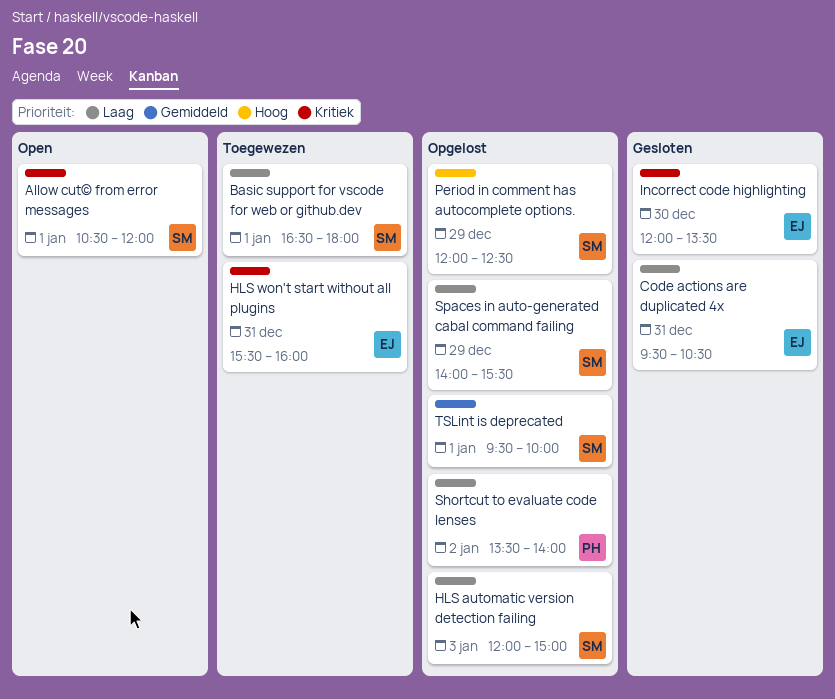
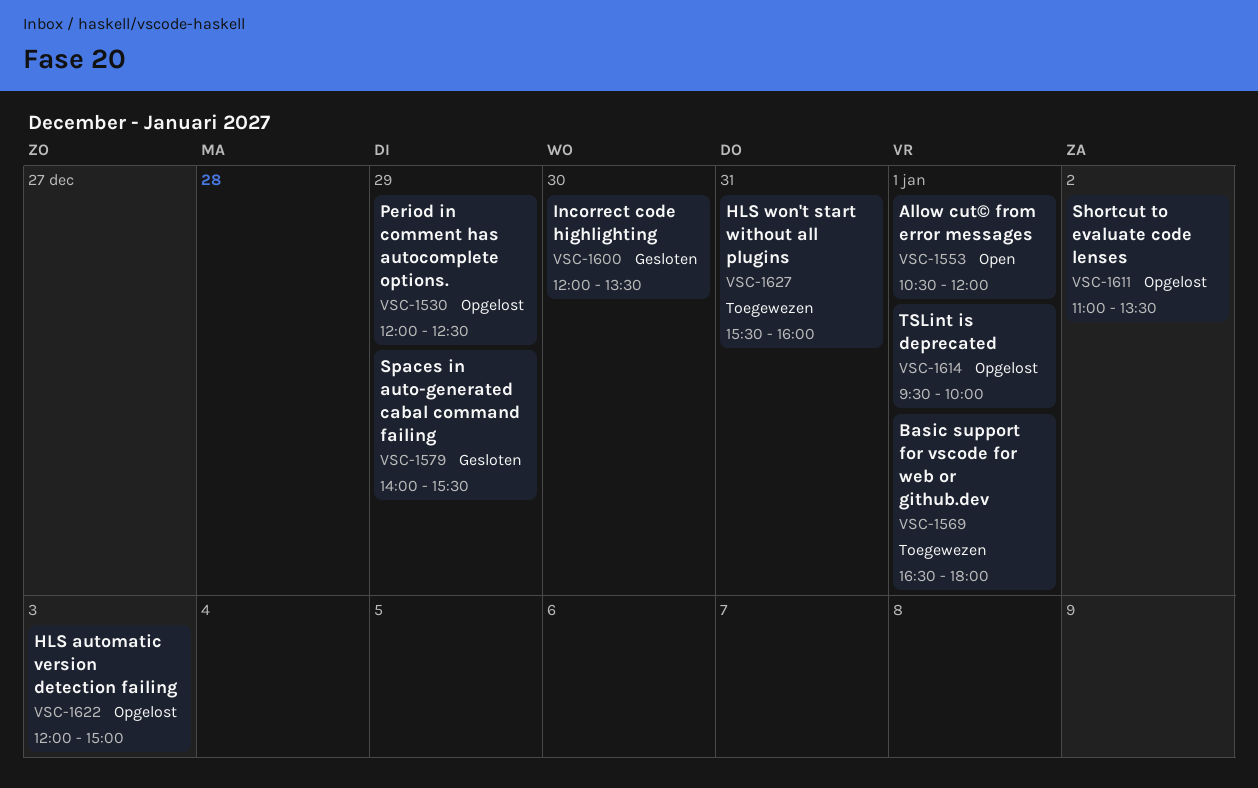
Code actions are duplicated 4x: present -> none
Shortcut to evaluate code lenses, begins: 13:30 -> 11:00
Shortcut to evaluate code lenses, ends: 14:00 -> 13:30
Spaces in auto-generated cabal command failing, status: Opgelost -> Gesloten

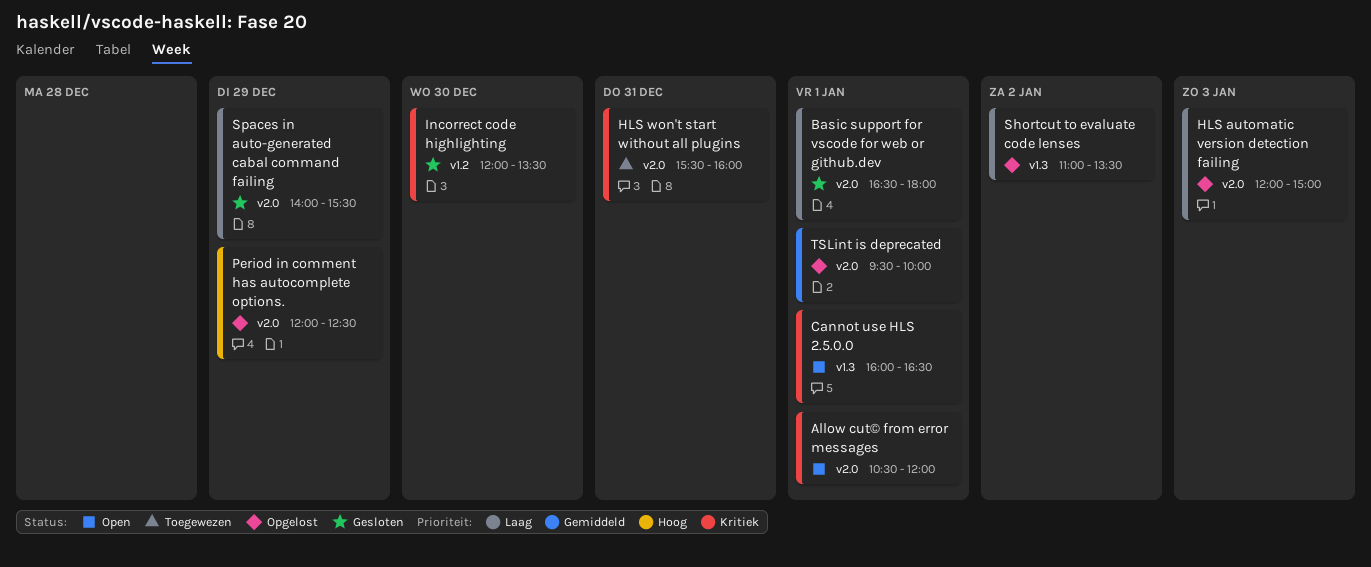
Basic support for vscode for web or github.dev, status: Toegewezen -> Gesloten
Cannot use HLS 2.5.0.0: none -> present

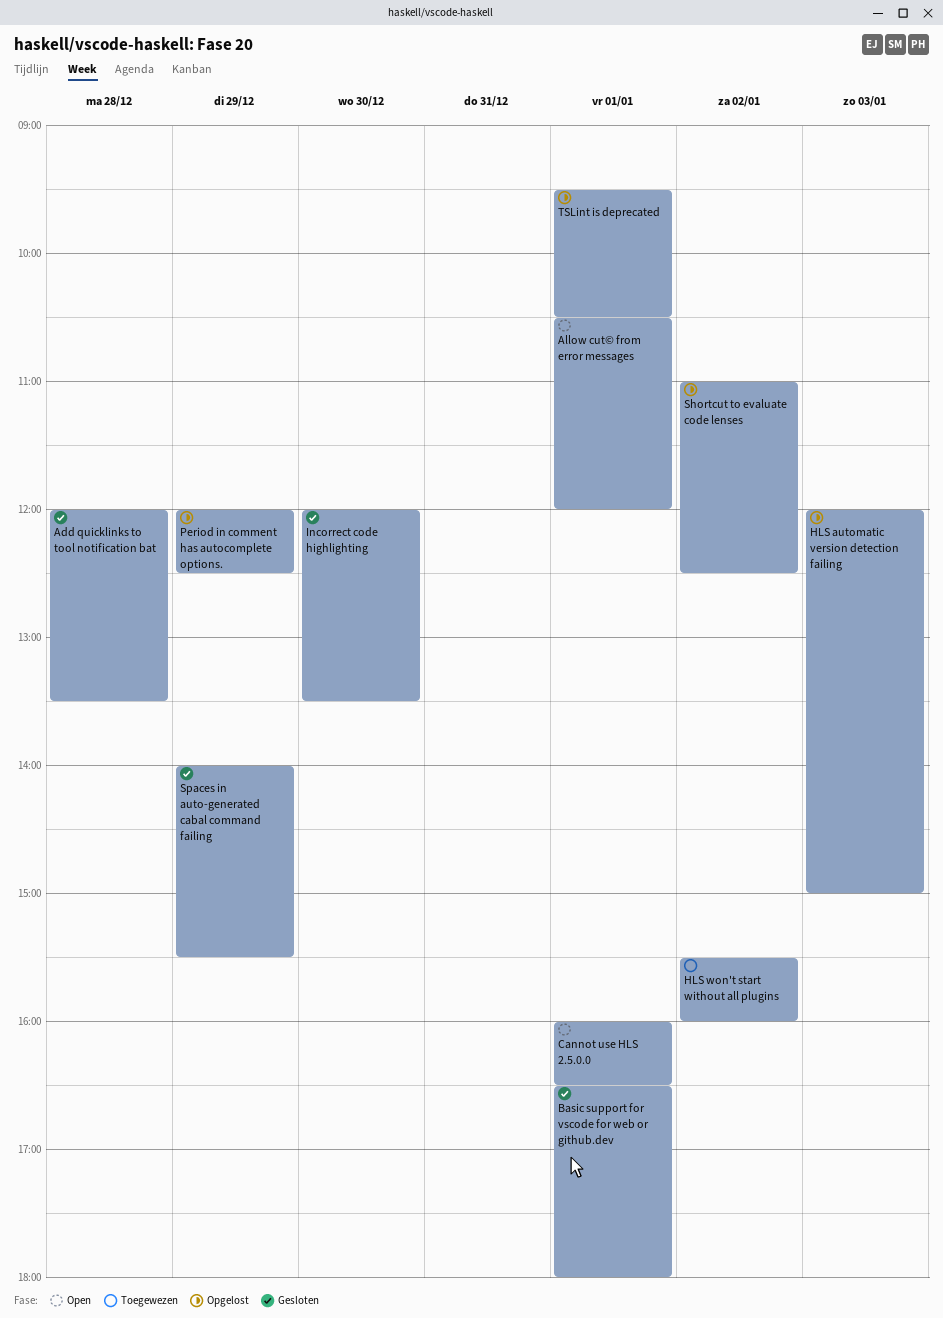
Add quicklinks to tool notification bat: none -> present
HLS won't start without all plugins, day: Dec 31 -> Jan 2
Shortcut to evaluate code lenses, ends: 13:30 -> 12:30
TSLint is deprecated, ends: 10:00 -> 10:30

